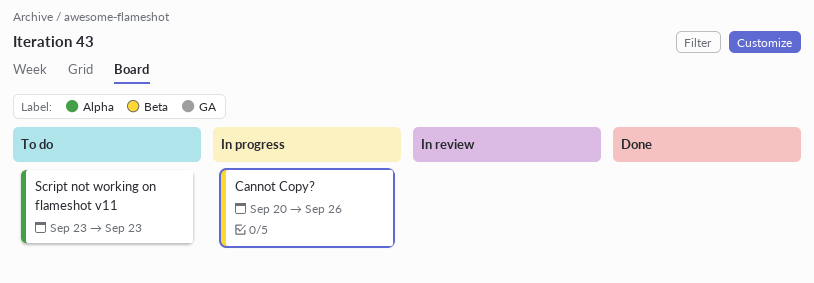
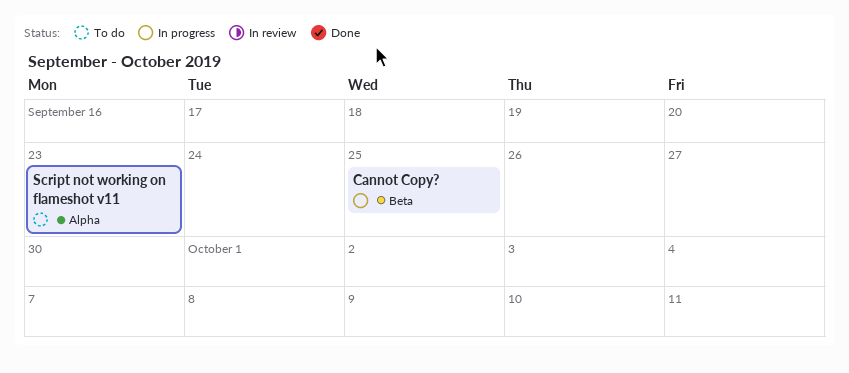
Cannot Copy?, due: Sep 26 -> Sep 25

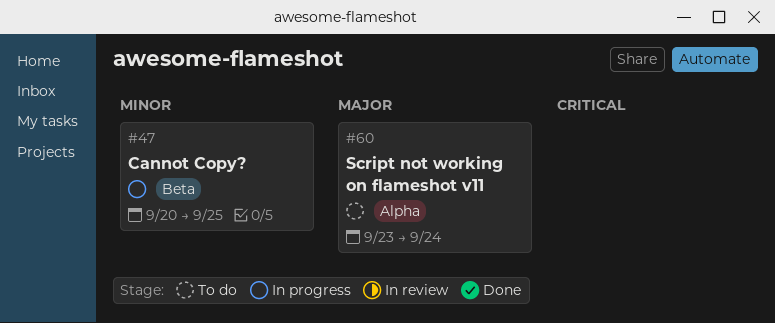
Script not working on flameshot v11, due: Sep 23 -> Sep 24

